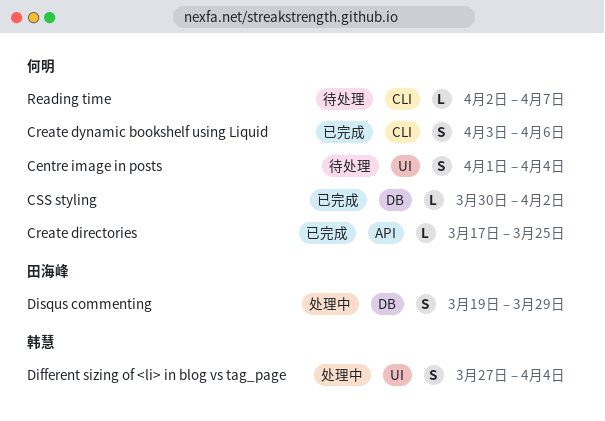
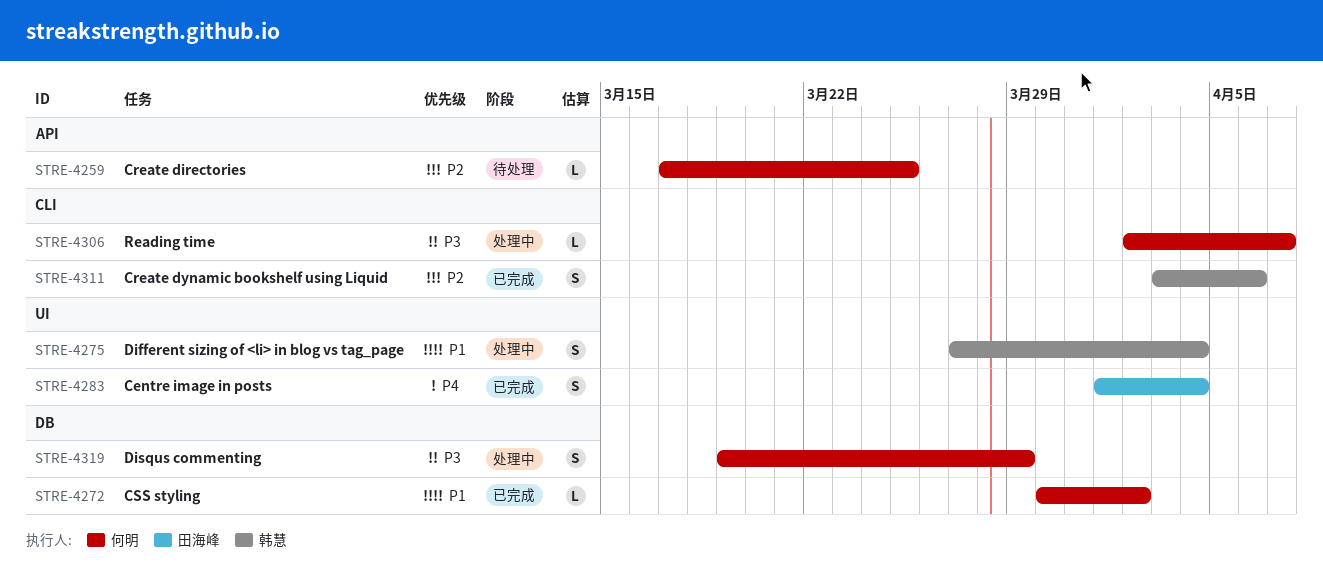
Centre image in posts, status: 待处理 -> 已完成
Centre image in posts, owner: 何明 -> 田海峰
Create directories, status: 已完成 -> 待处理
Create dynamic bookshelf using Liquid, owner: 何明 -> 韩慧
Disqus commenting, owner: 田海峰 -> 何明
Reading time, status: 待处理 -> 处理中

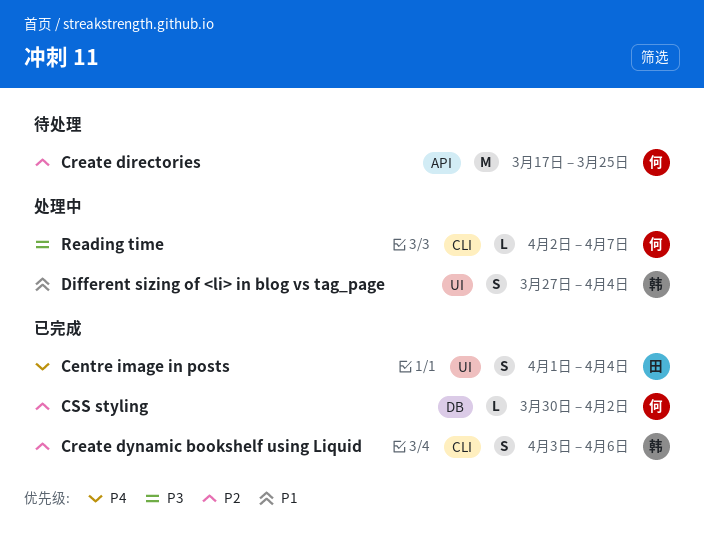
Create directories, estimate: L -> M
CSS styling, priority: P1 -> P2
Disqus commenting: present -> none

